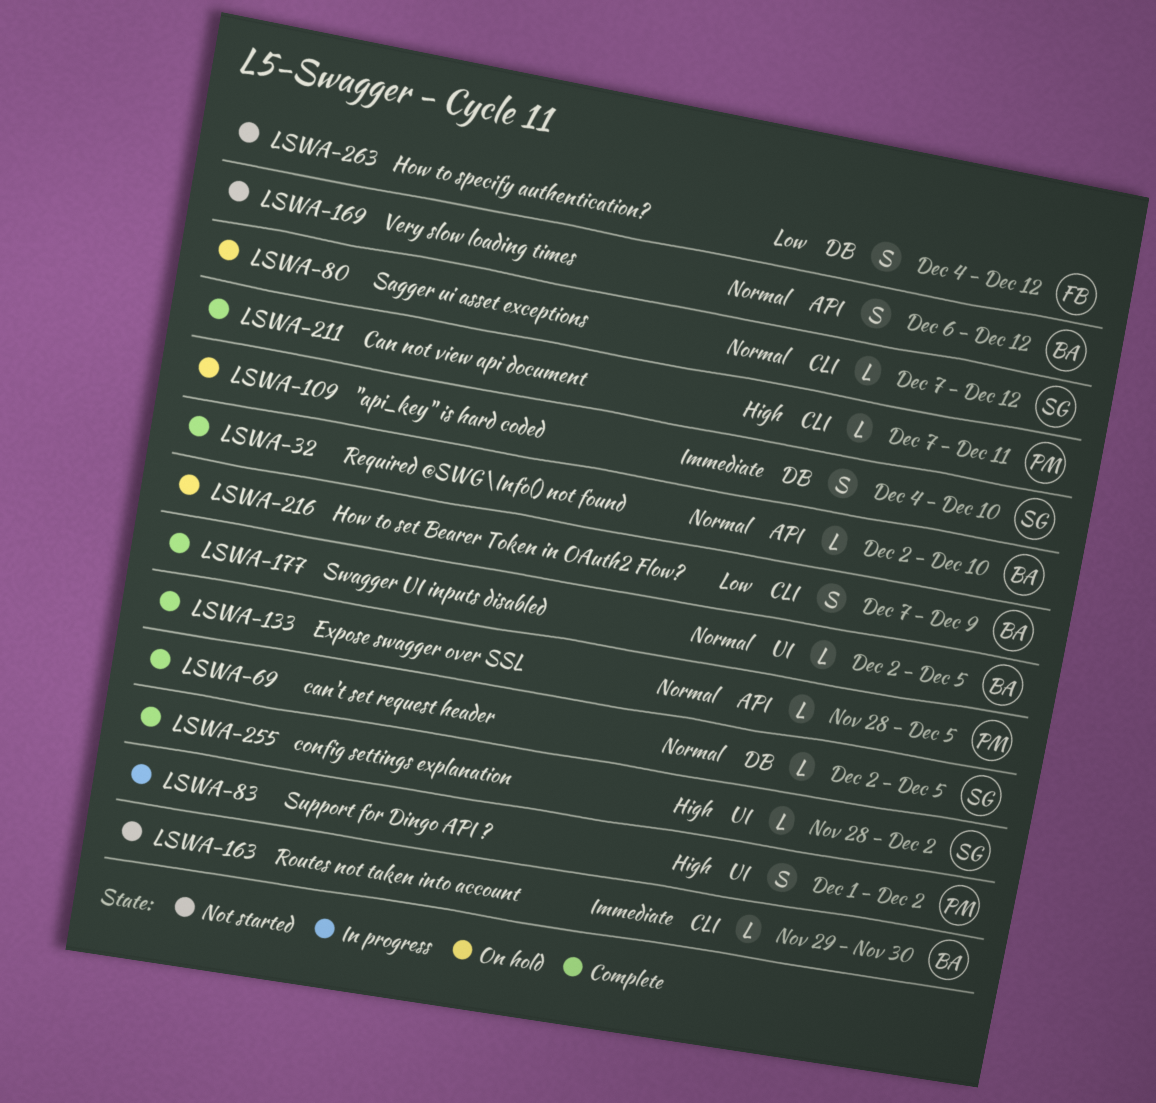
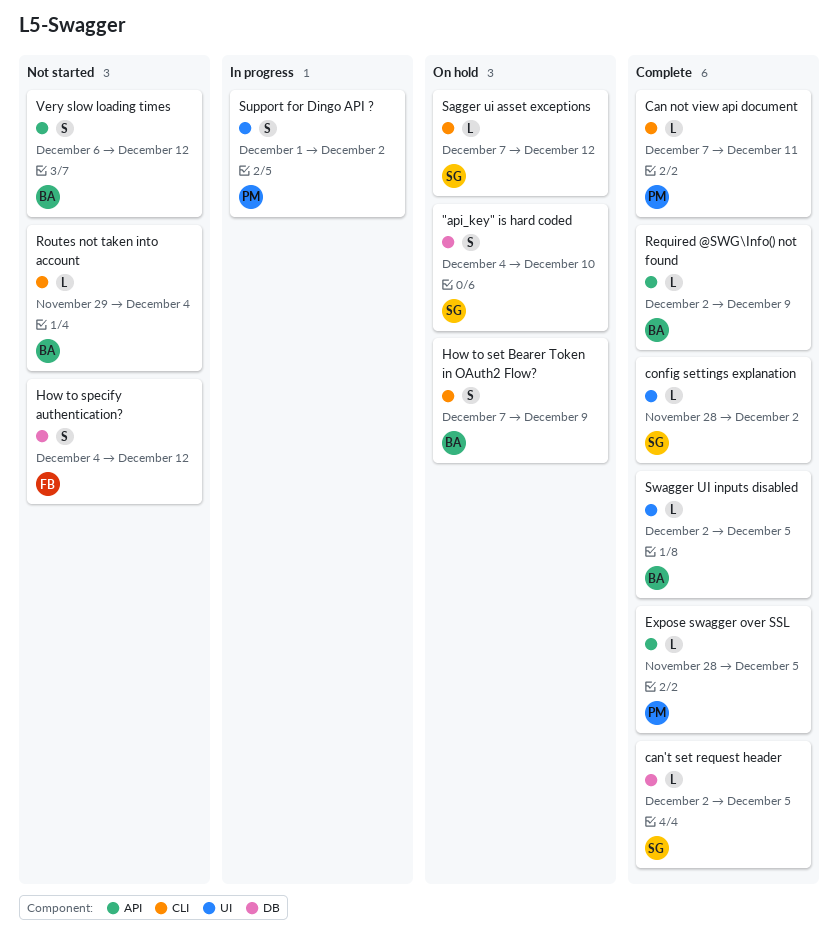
Required @SWG\Info() not found, due: Dec 10 -> Dec 9
Routes not taken into account, due: Nov 30 -> Dec 4

